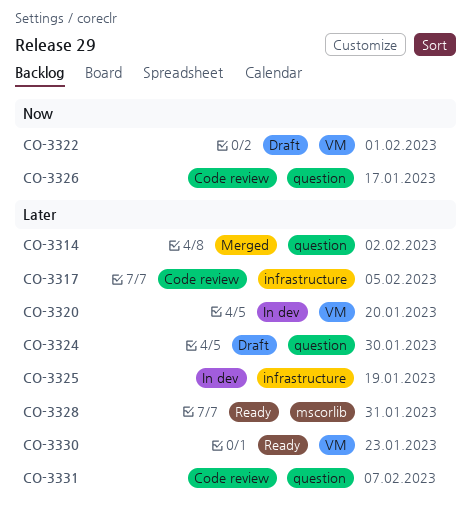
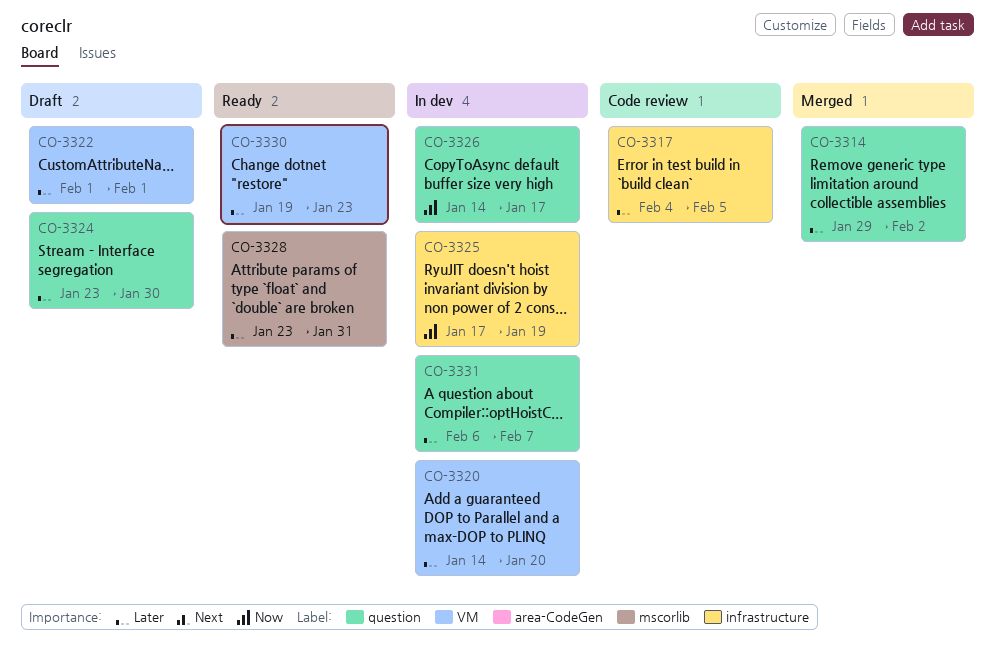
CO-3322, priority: Now -> Later
CO-3325, priority: Later -> Now
CO-3326, status: Code review -> In dev
CO-3331, status: Code review -> In dev

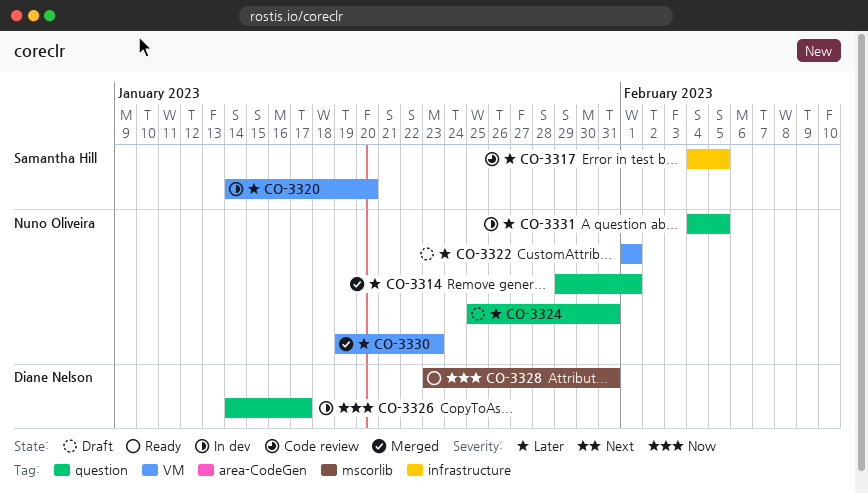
CO-3314, due: Feb 2 -> Feb 1
CO-3324, start: Jan 23 -> Jan 25
CO-3324, due: Jan 30 -> Jan 31
CO-3325: present -> none
CO-3328, priority: Later -> Now
CO-3330, status: Ready -> Merged
CO-3331, start: Feb 6 -> Feb 4
CO-3331, due: Feb 7 -> Feb 5

